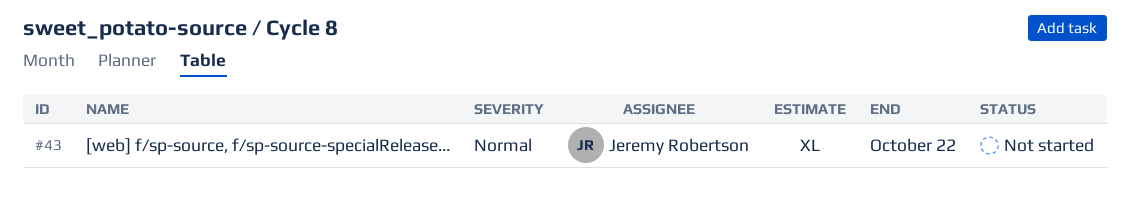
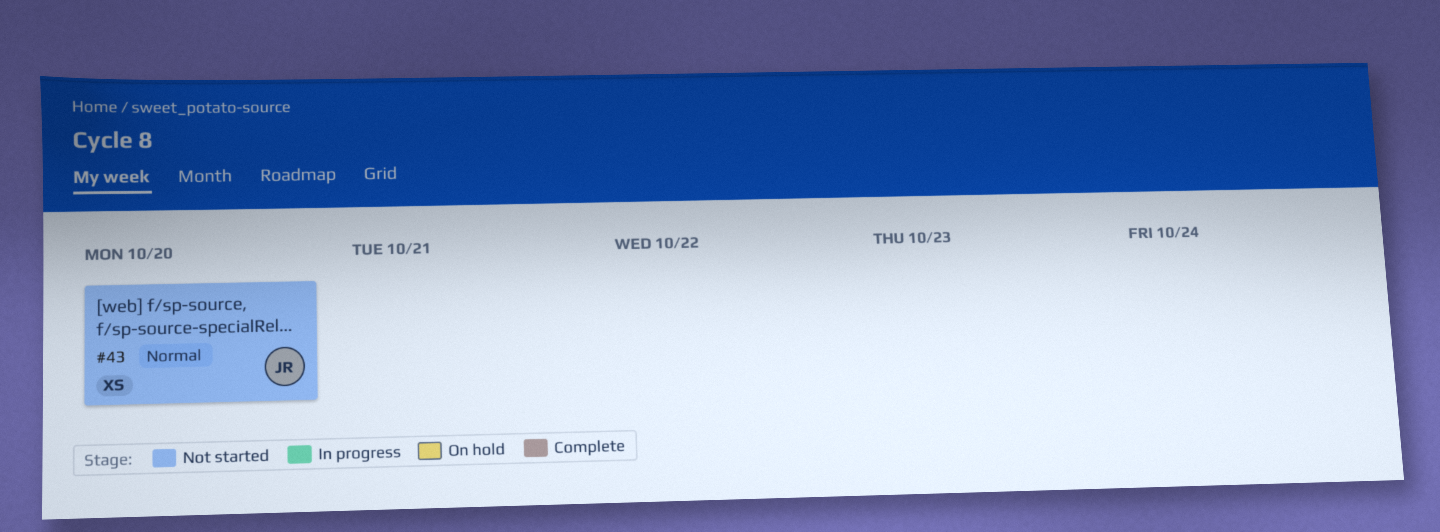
#43, estimate: XL -> XS
#43, due: Oct 22 -> Oct 20

